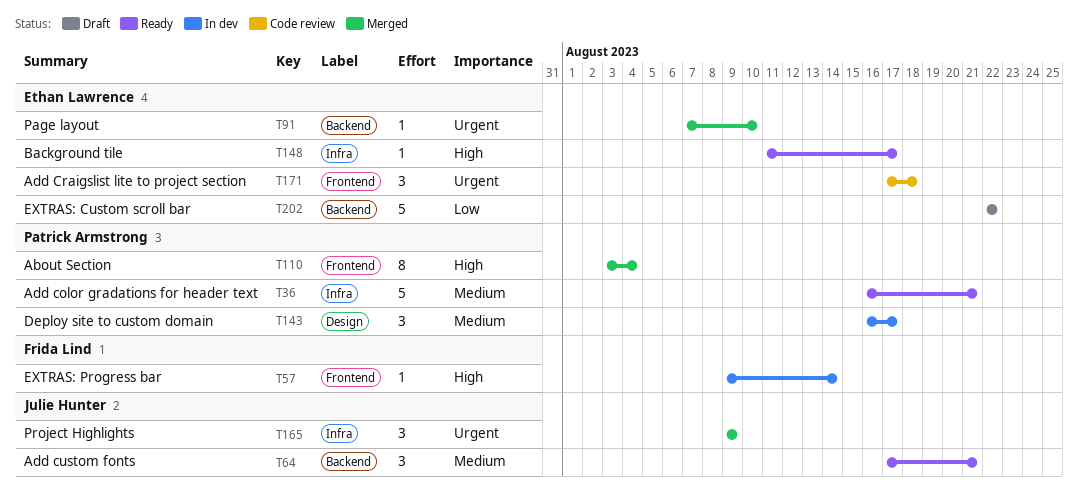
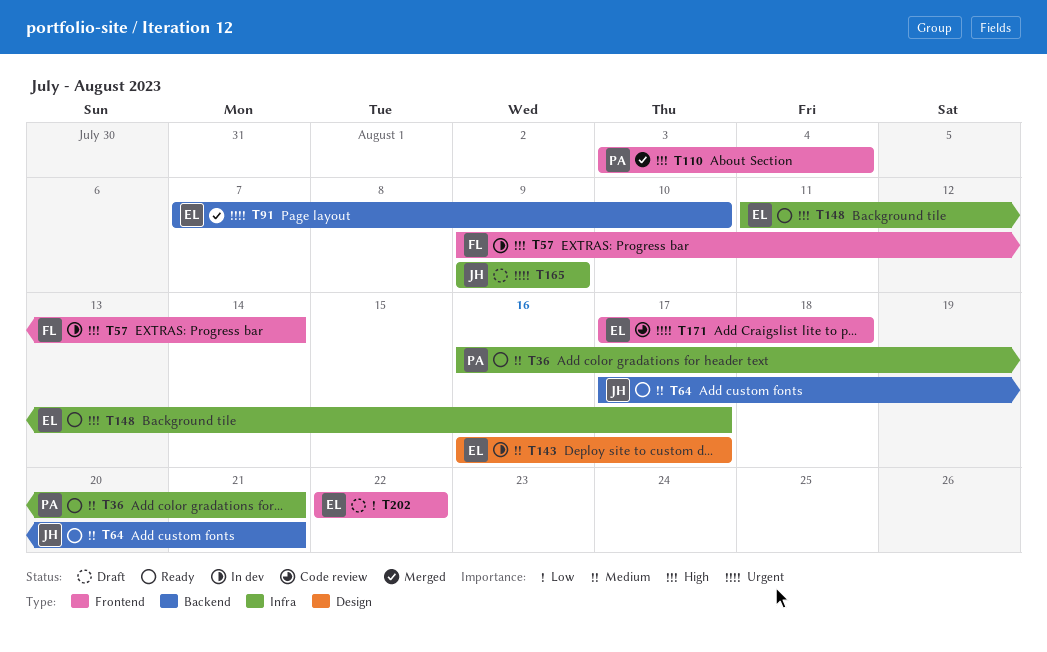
T143, owner: Patrick Armstrong -> Ethan Lawrence
T165, status: Merged -> Draft
T202, label: Backend -> Frontend

